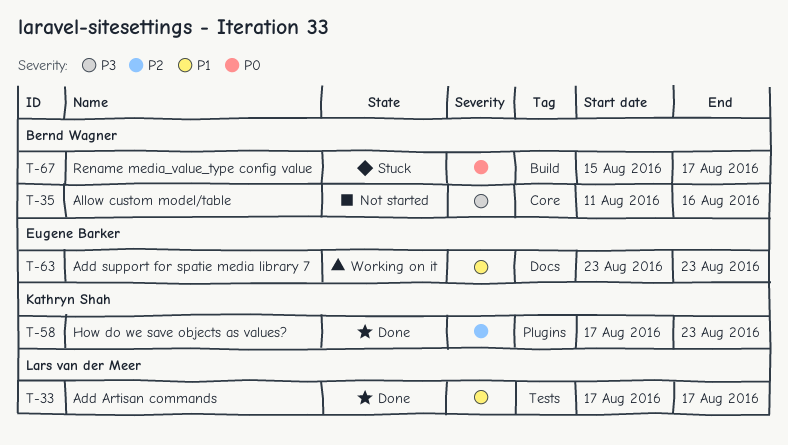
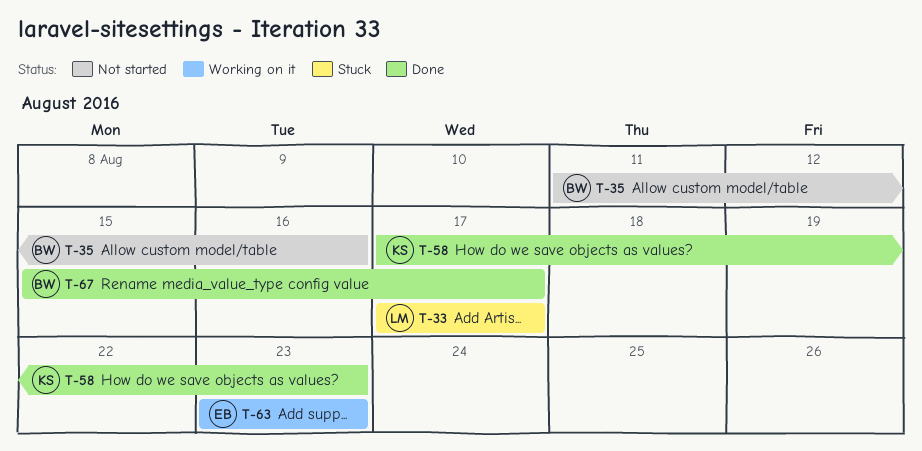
T-33, status: Done -> Stuck
T-67, status: Stuck -> Done

